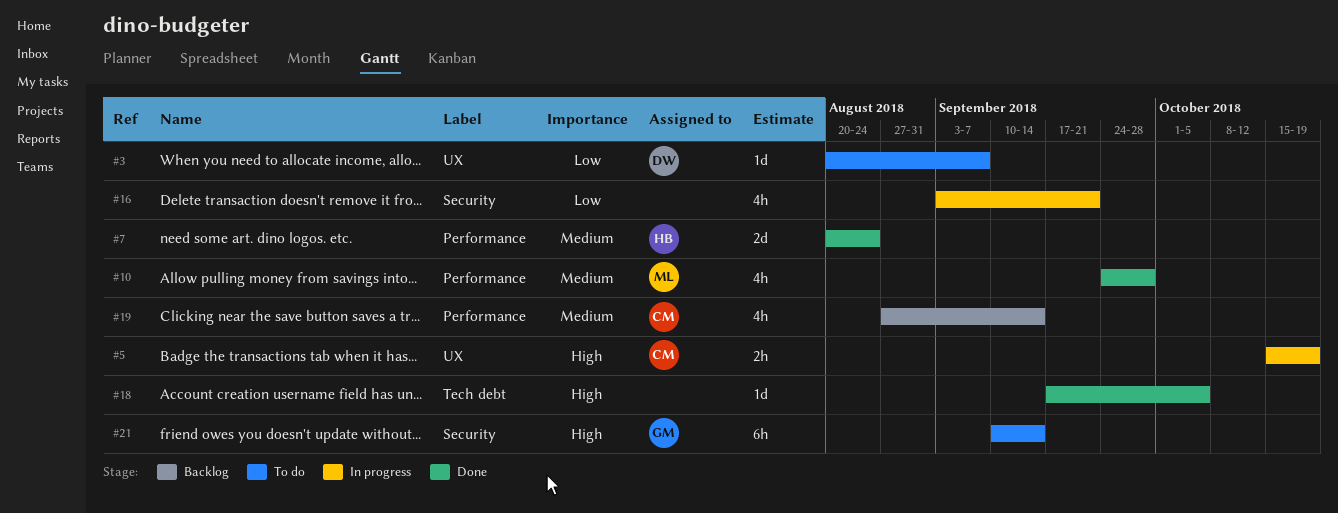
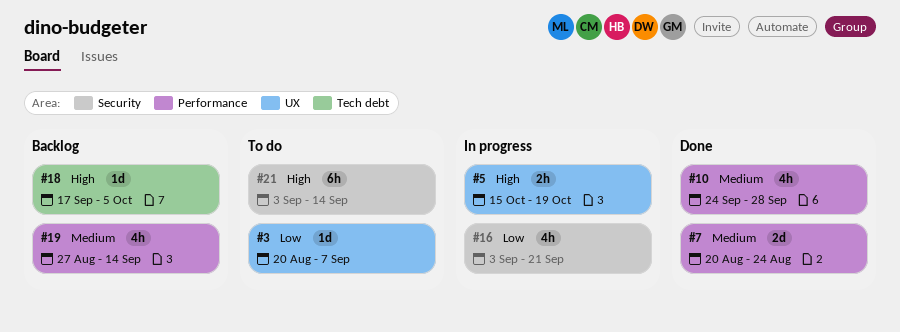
#18, status: Done -> Backlog
#21, start: Sep 10 -> Sep 3

